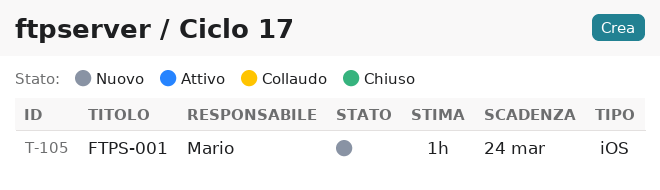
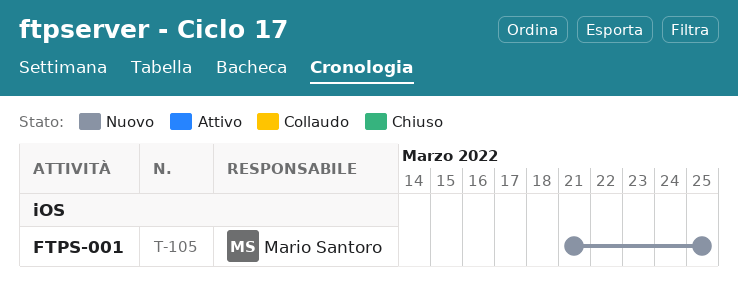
T-105, due: Mar 24 -> Mar 25

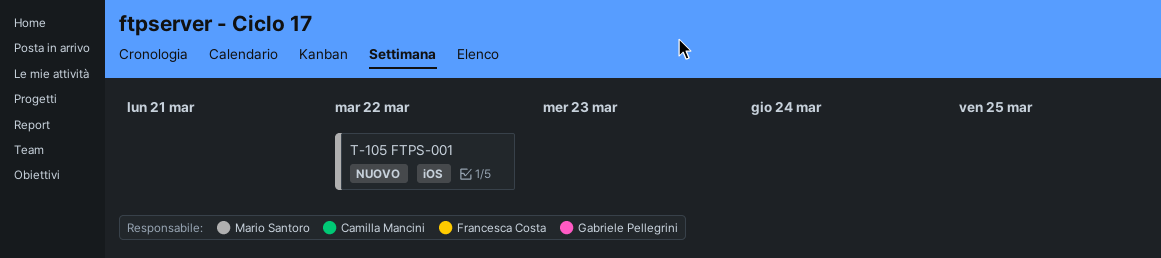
T-105, due: Mar 25 -> Mar 22

